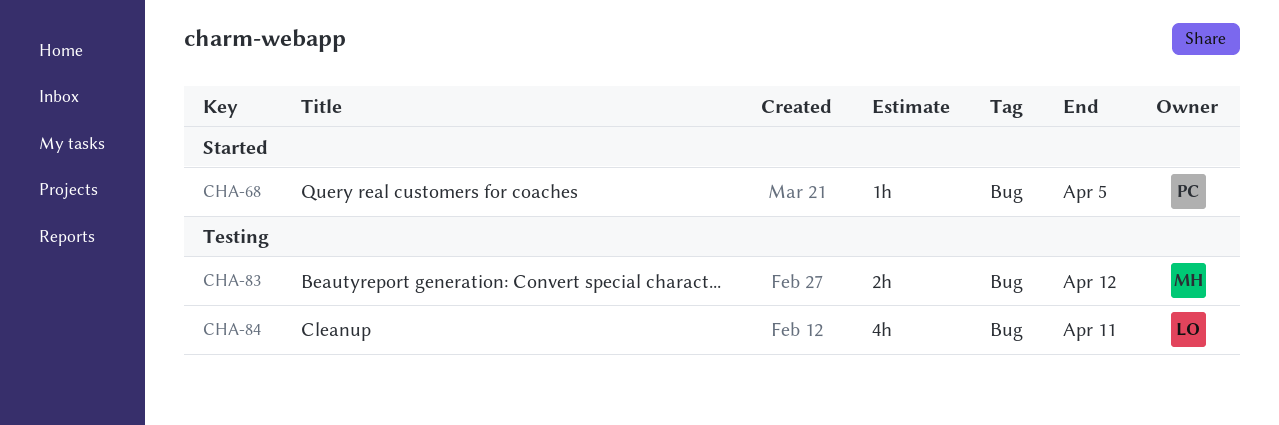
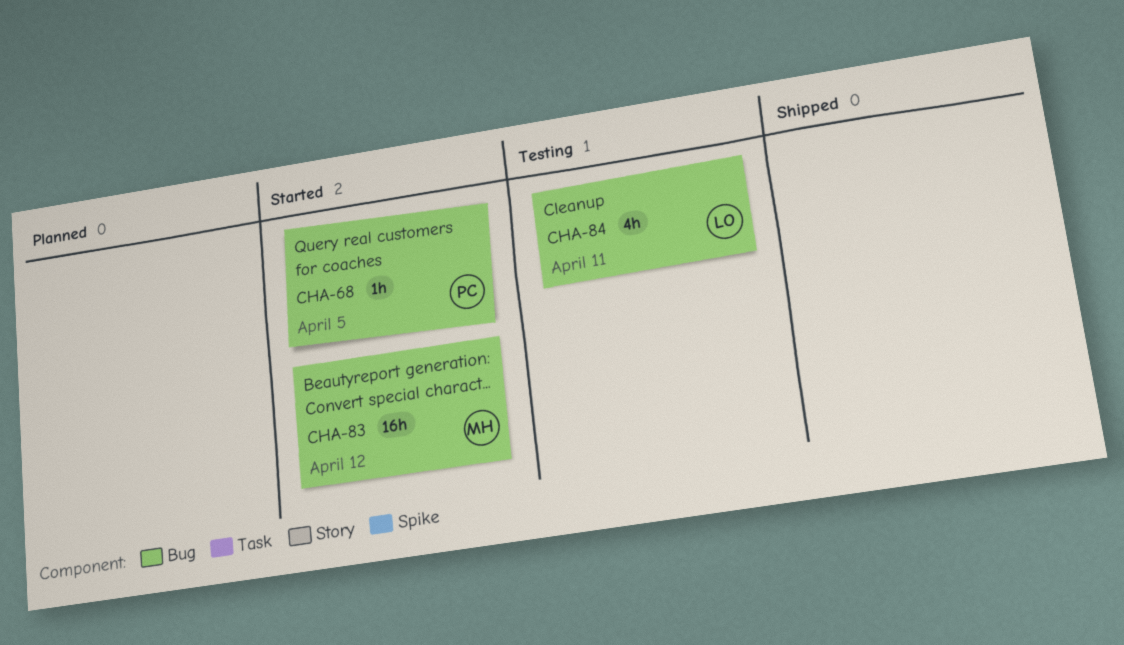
CHA-83, status: Testing -> Started
CHA-83, estimate: 2h -> 16h

